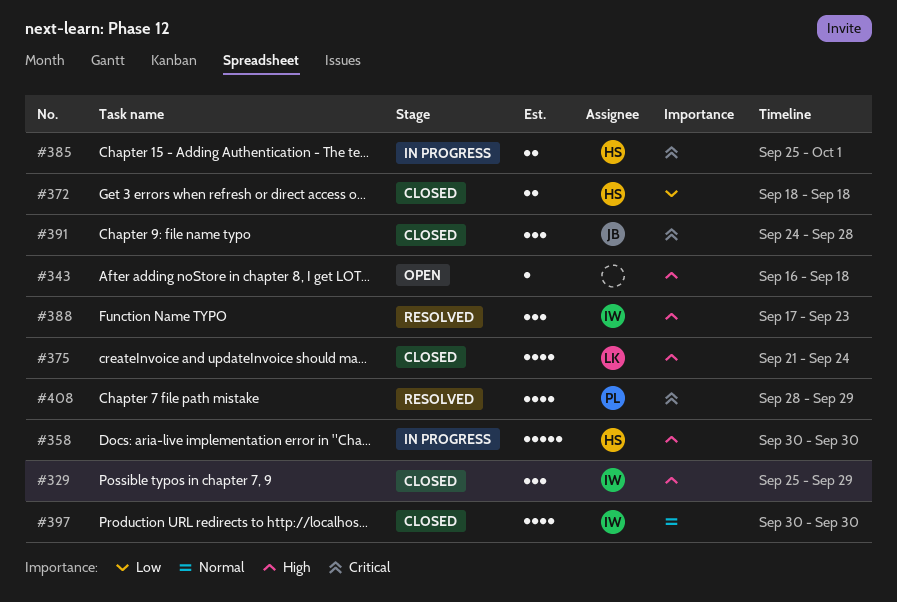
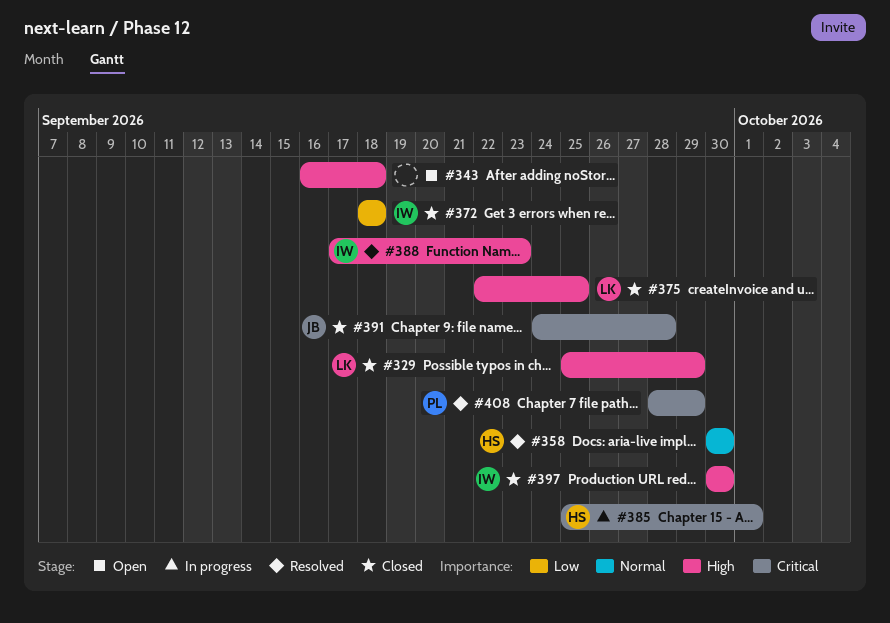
#329, owner: IW -> LK
#358, status: In progress -> Resolved
#358, priority: High -> Normal
#372, owner: HS -> IW
#375, start: Sep 21 -> Sep 22
#375, due: Sep 24 -> Sep 25
#397, priority: Normal -> High

